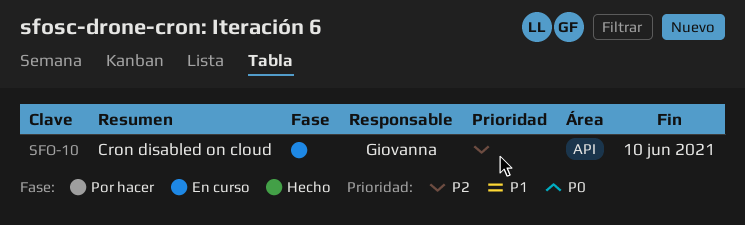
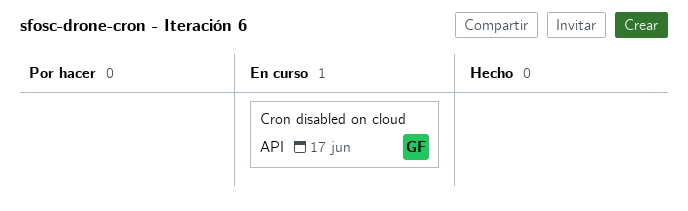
Cron disabled on cloud, due: Jun 10 -> Jun 17

